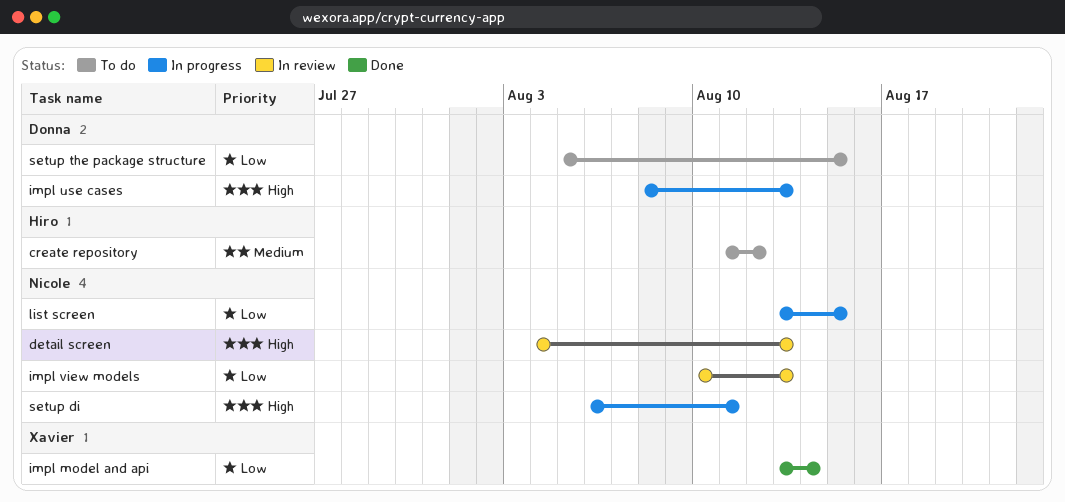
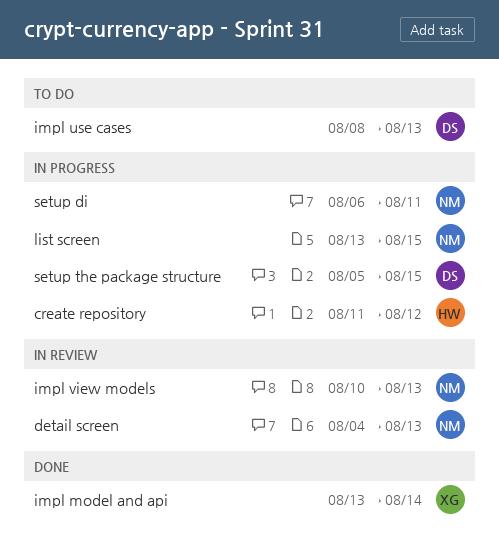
create repository, status: To do -> In progress
impl use cases, status: In progress -> To do
setup the package structure, status: To do -> In progress

